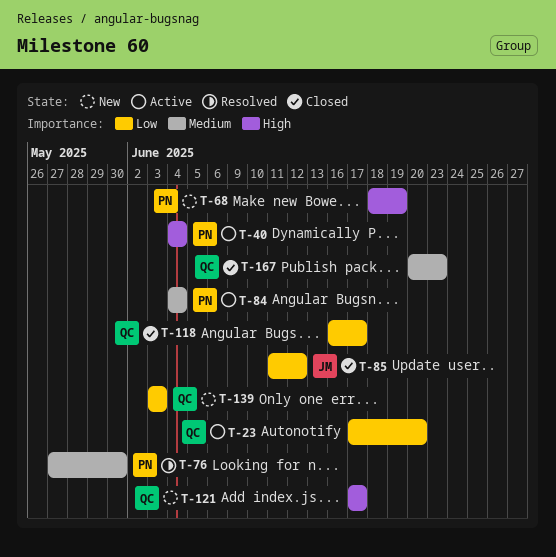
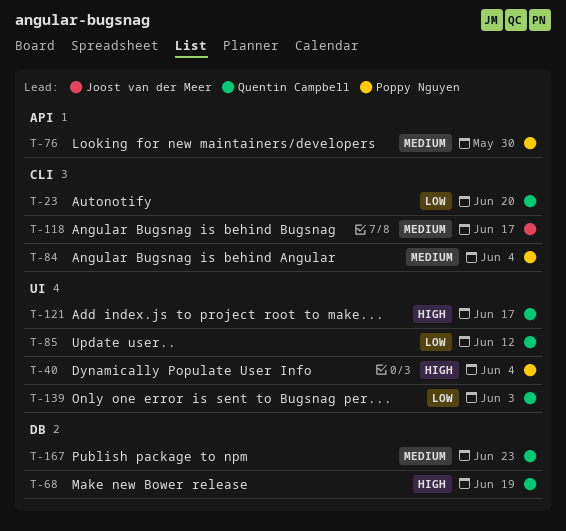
T-68, owner: Poppy Nguyen -> Quentin Campbell
T-85, owner: Joost van der Meer -> Quentin Campbell
T-118, owner: Quentin Campbell -> Joost van der Meer
T-118, priority: Low -> Medium

